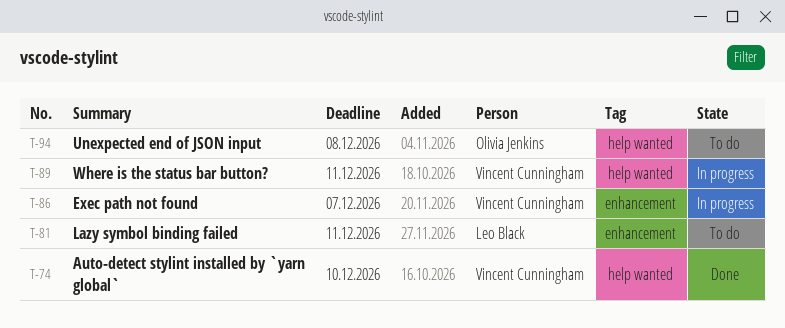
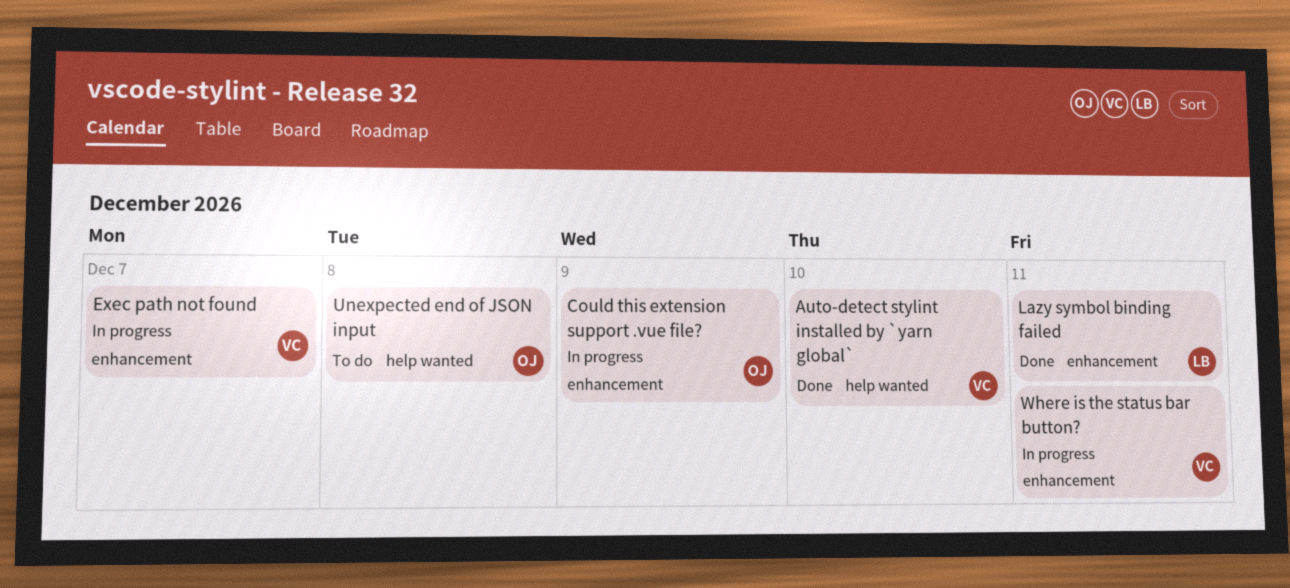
Could this extension support .vue file?: none -> present
Lazy symbol binding failed, status: To do -> Done
Where is the status bar button?, label: help wanted -> enhancement

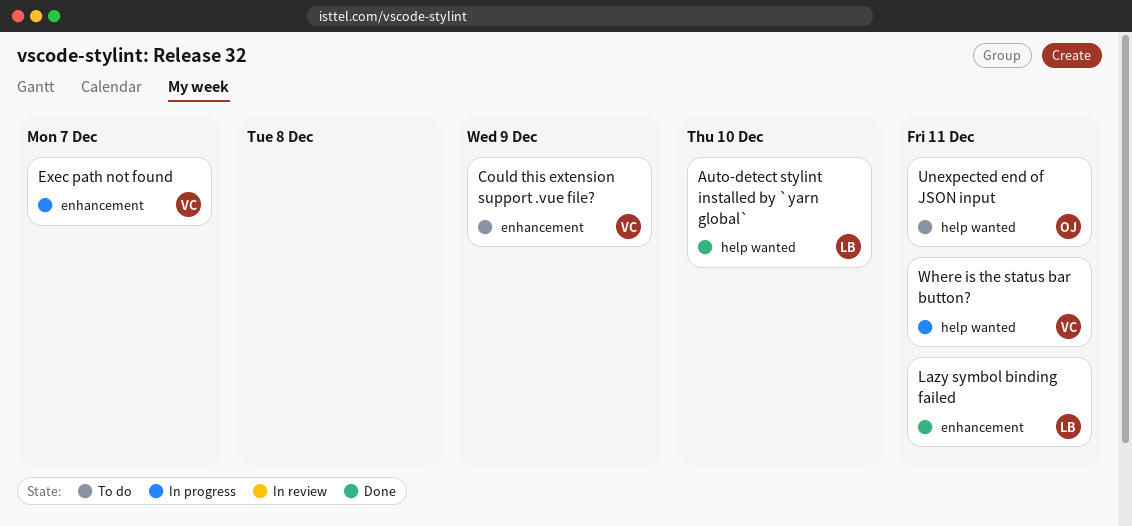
Auto-detect stylint installed by `yarn global`, owner: VC -> LB
Could this extension support .vue file?, status: In progress -> To do
Could this extension support .vue file?, owner: OJ -> VC
Unexpected end of JSON input, due: Dec 8 -> Dec 11
Where is the status bar button?, label: enhancement -> help wanted

